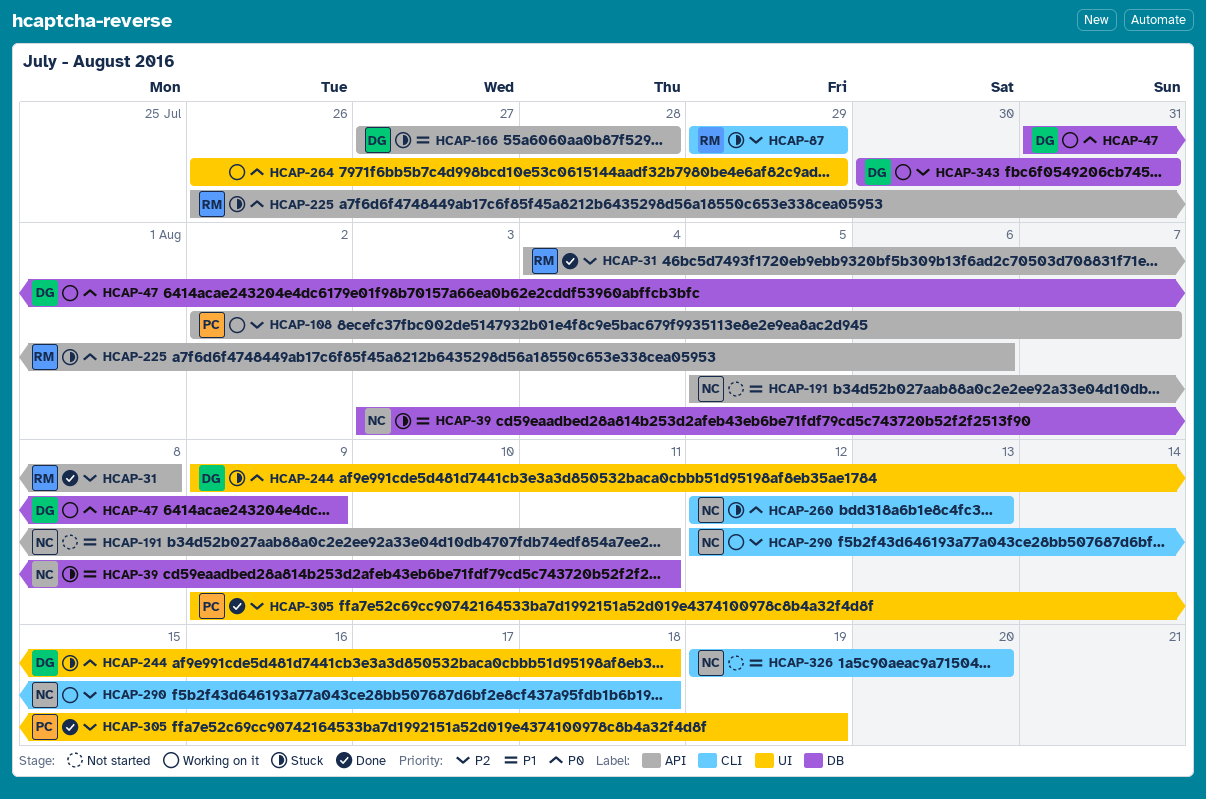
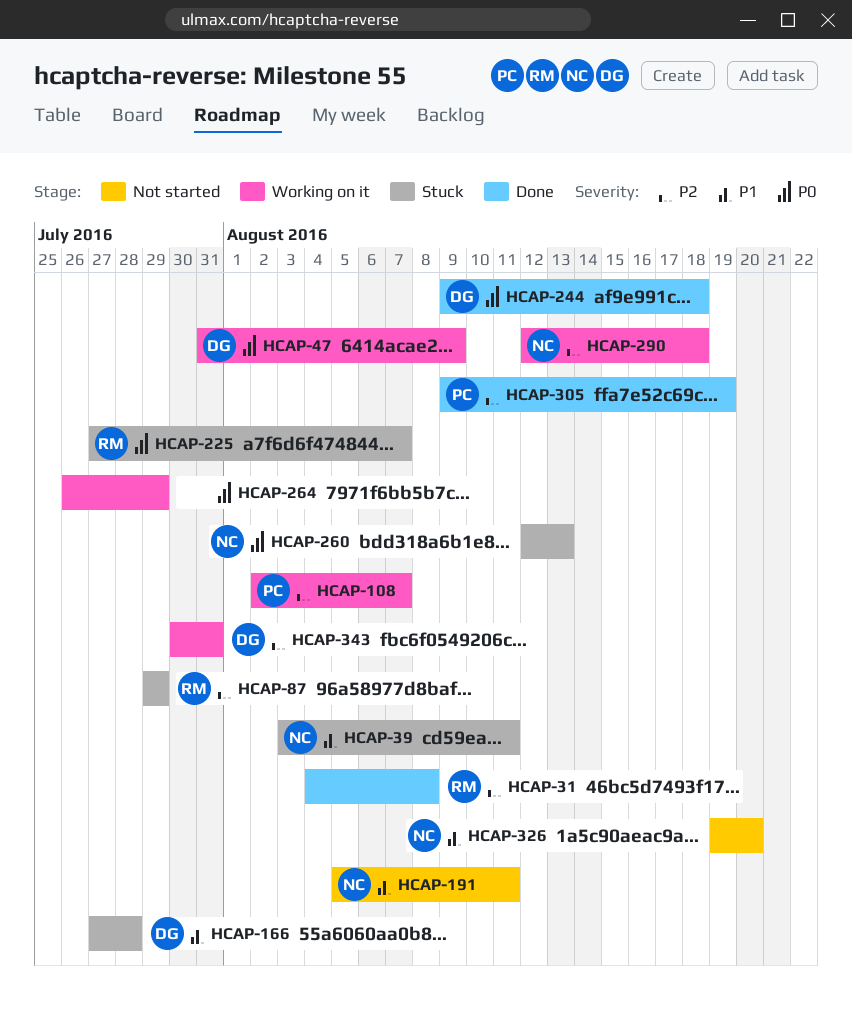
HCAP-225, start: Jul 26 -> Jul 27
HCAP-225, due: Aug 6 -> Aug 7
HCAP-244, status: Stuck -> Done

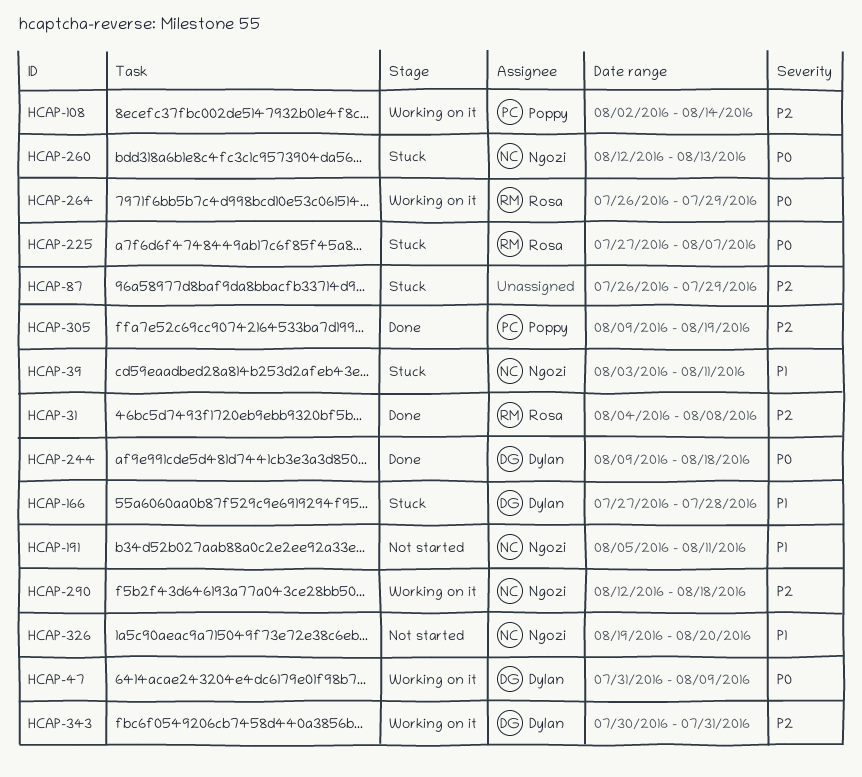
HCAP-87, owner: Rosa -> none
HCAP-87, start: Jul 29 -> Jul 26
HCAP-108, due: Aug 7 -> Aug 14
HCAP-264, owner: none -> Rosa

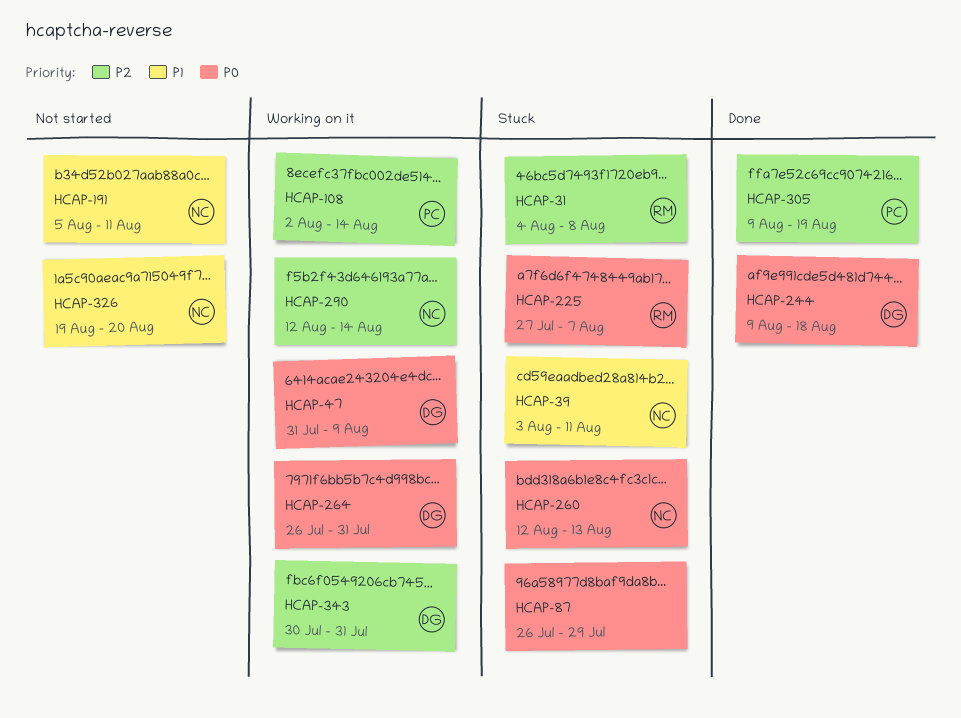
HCAP-31, status: Done -> Stuck
HCAP-87, priority: P2 -> P0
HCAP-166: present -> none
HCAP-264, owner: Rosa -> Dylan
HCAP-264, due: Jul 29 -> Jul 31
HCAP-290, due: Aug 18 -> Aug 14

